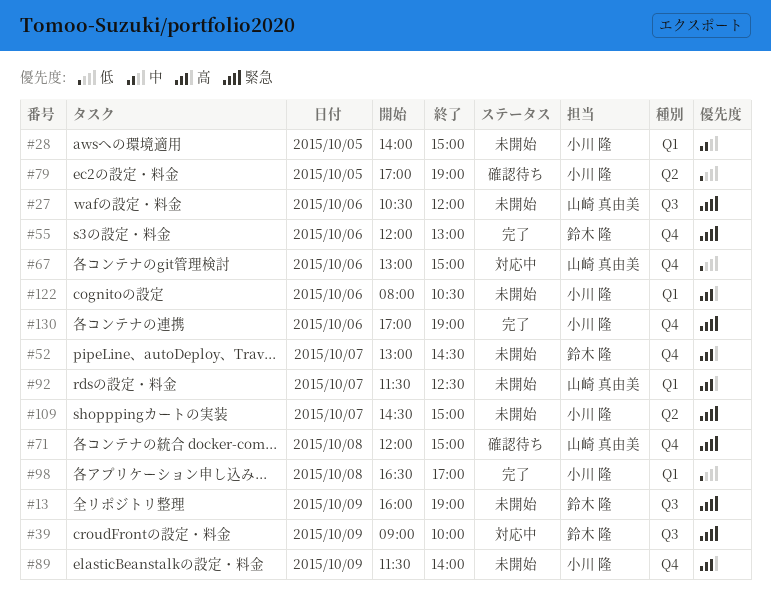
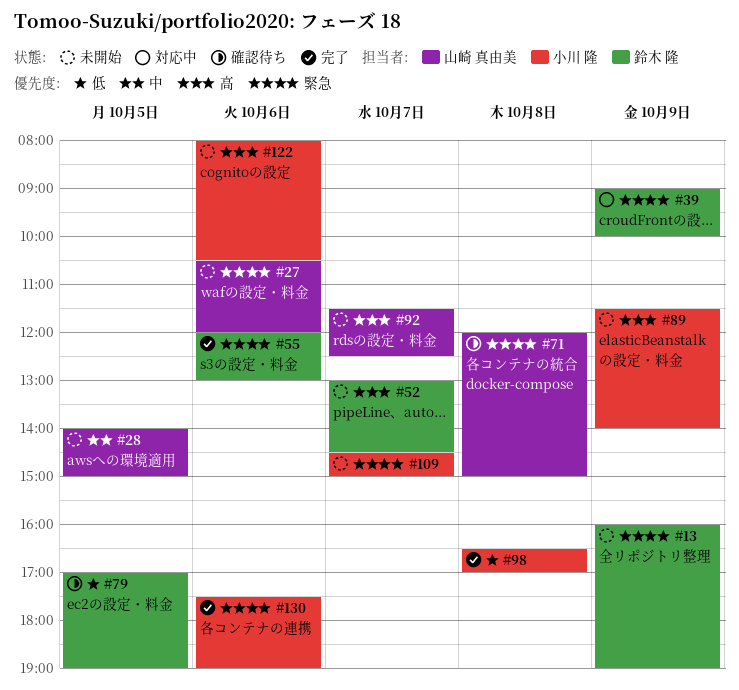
#28, owner: 小川 隆 -> 山崎 真由美
#67: present -> none
#79, owner: 小川 隆 -> 鈴木 隆
#130, begins: 17:00 -> 17:30

